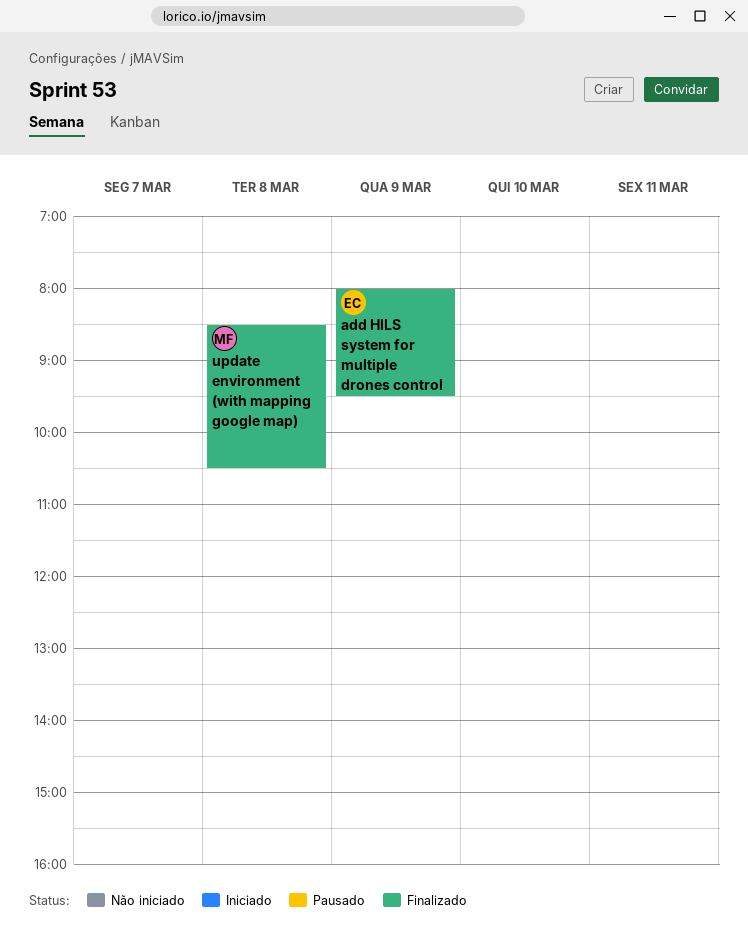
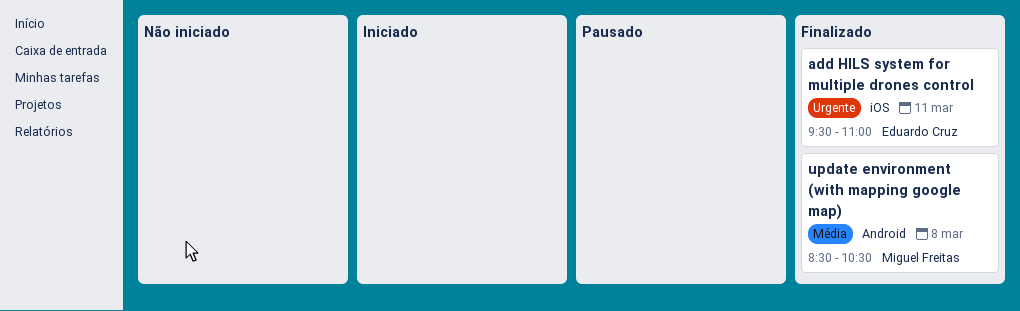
add HILS system for multiple drones control, day: Mar 9 -> Mar 11
add HILS system for multiple drones control, begins: 08:00 -> 09:30
add HILS system for multiple drones control, ends: 09:30 -> 11:00

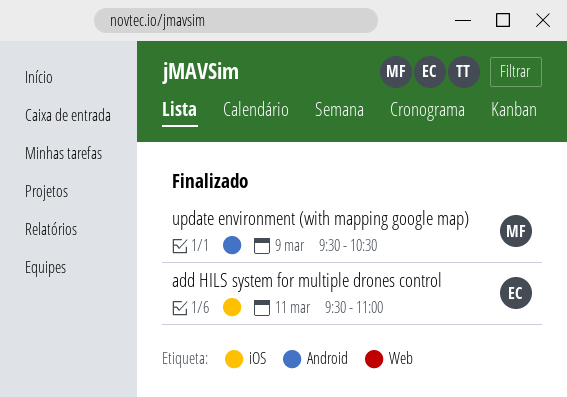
update environment (with mapping google map), day: Mar 8 -> Mar 9
update environment (with mapping google map), begins: 08:30 -> 09:30

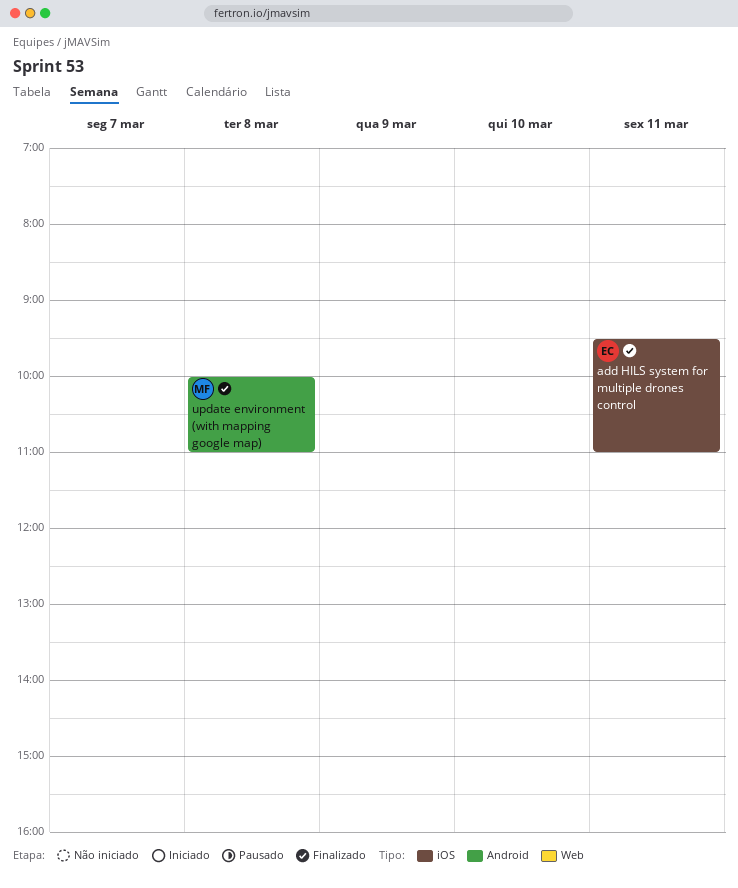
update environment (with mapping google map), day: Mar 9 -> Mar 8
update environment (with mapping google map), begins: 09:30 -> 10:00
update environment (with mapping google map), ends: 10:30 -> 11:00

